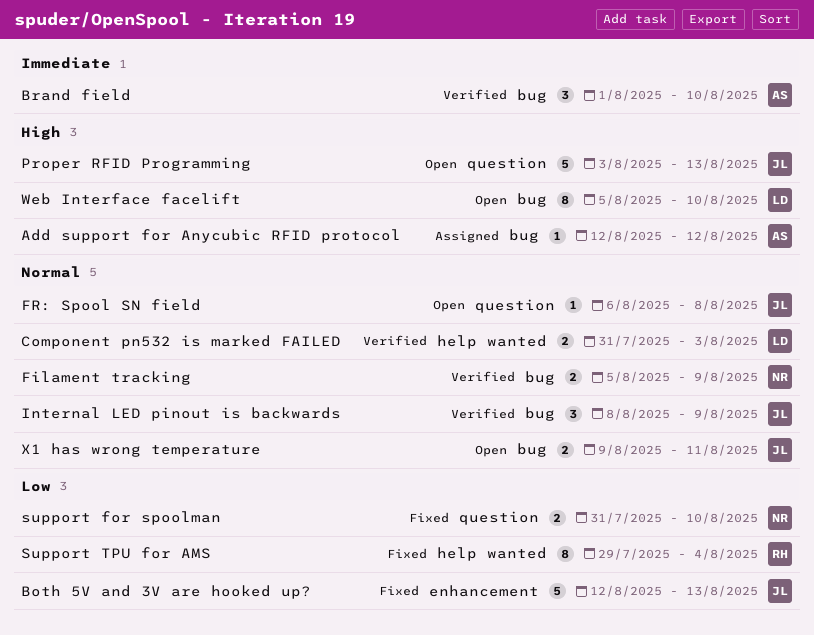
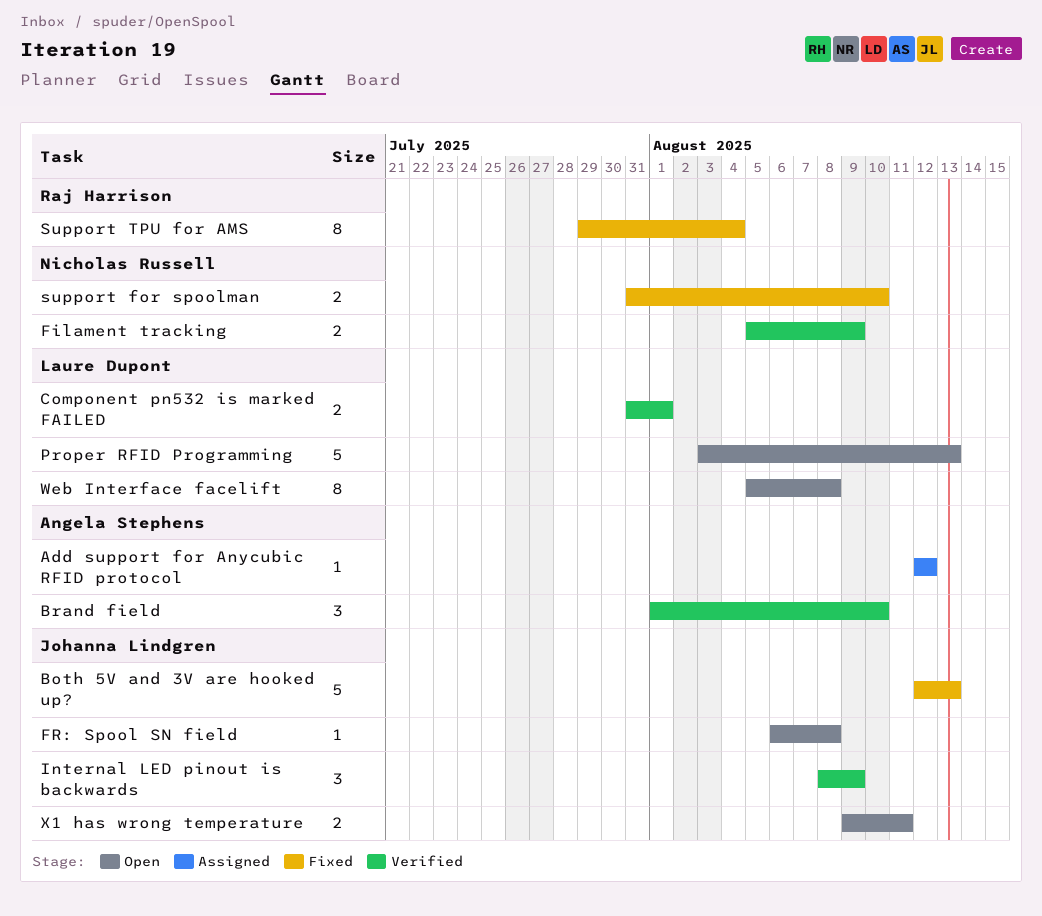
Component pn532 is marked FAILED, due: Aug 3 -> Aug 1
Proper RFID Programming, owner: Johanna Lindgren -> Laure Dupont
Web Interface facelift, due: Aug 10 -> Aug 8

